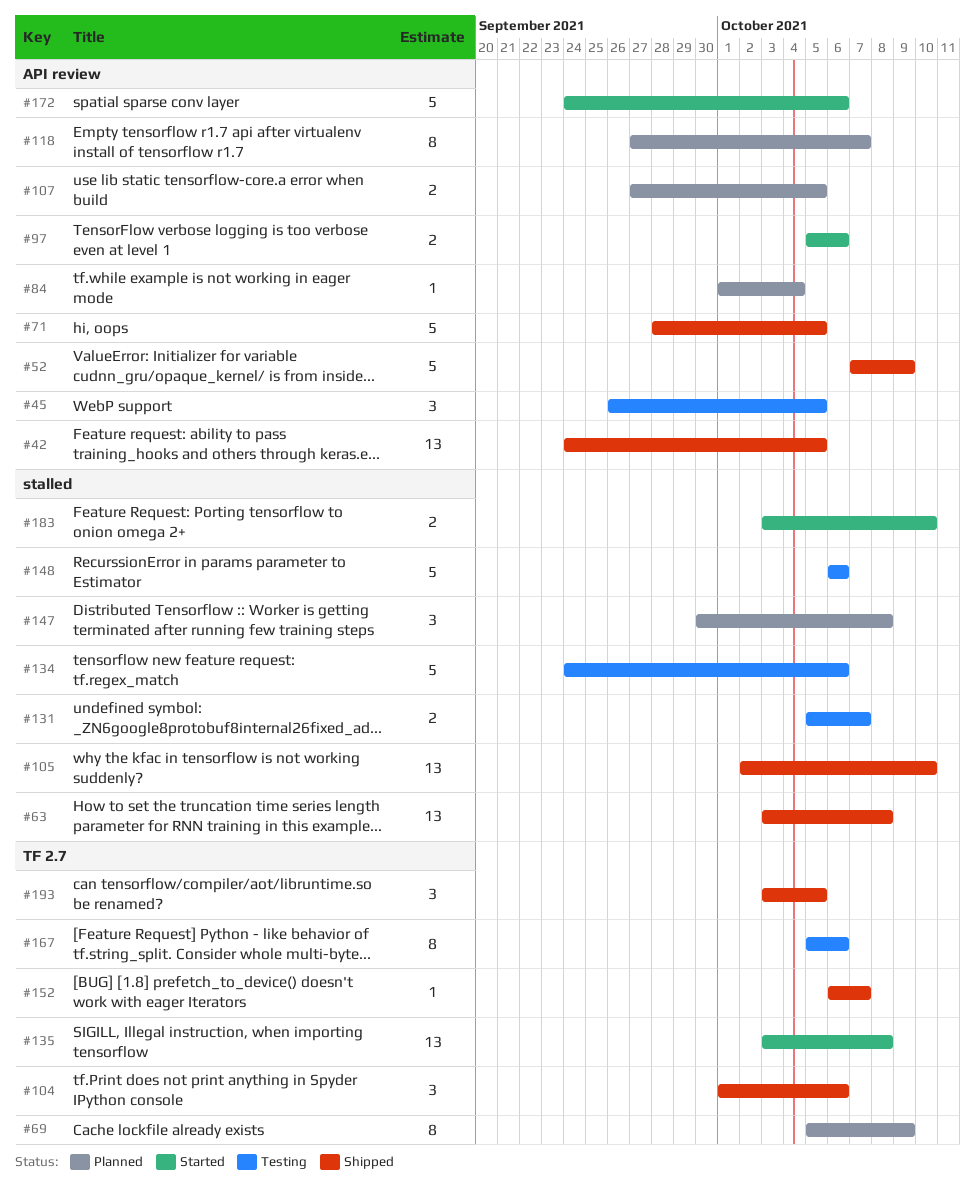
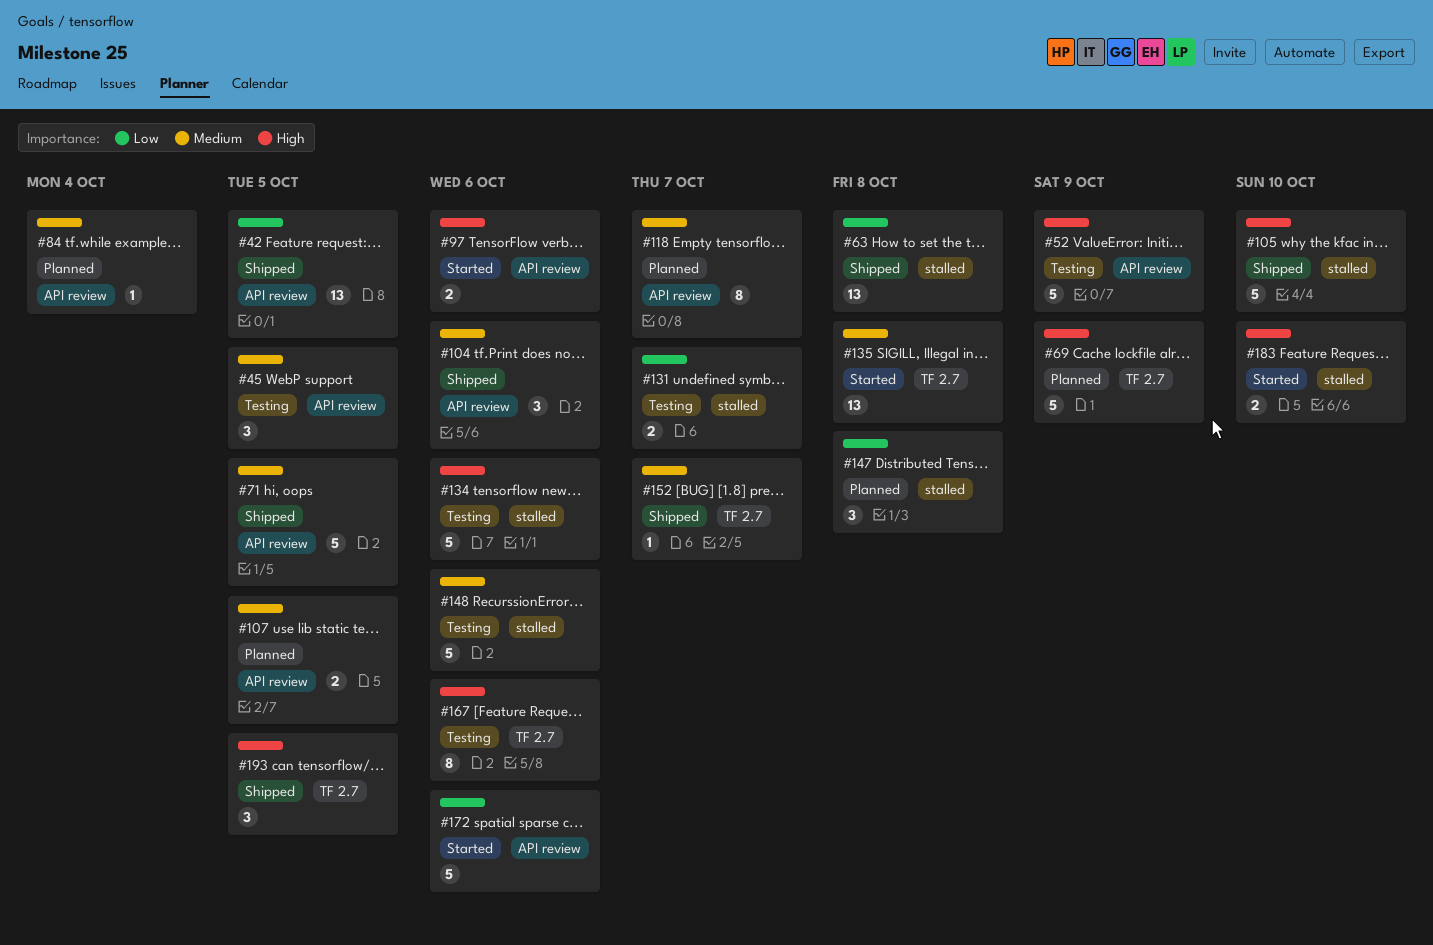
#52, status: Shipped -> Testing
#69, estimate: 8 -> 5
#104, label: TF 2.7 -> API review
#105, estimate: 13 -> 5

